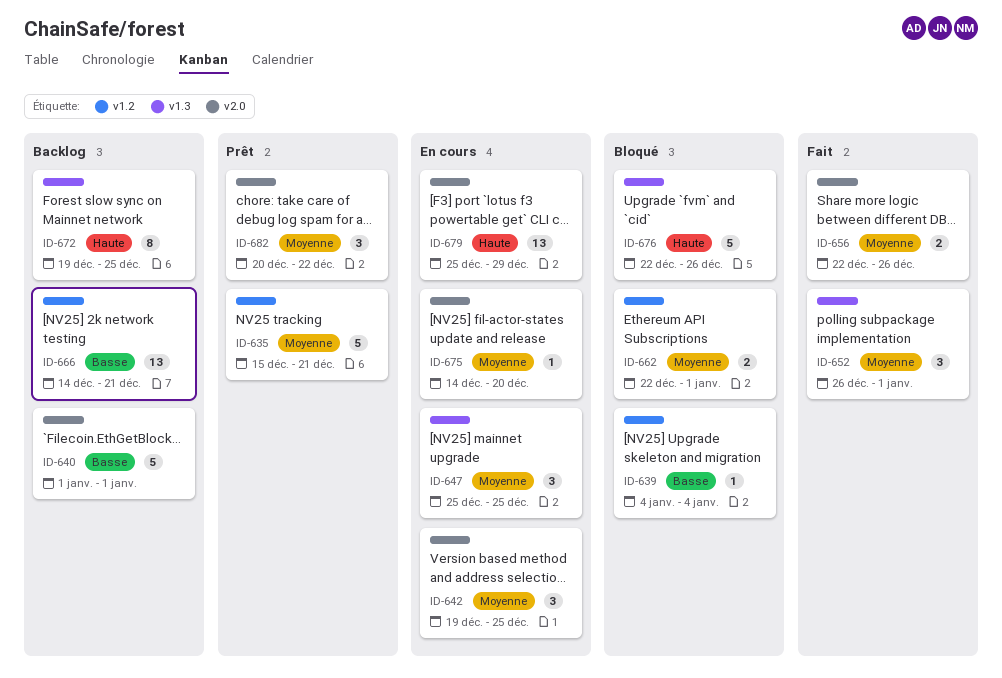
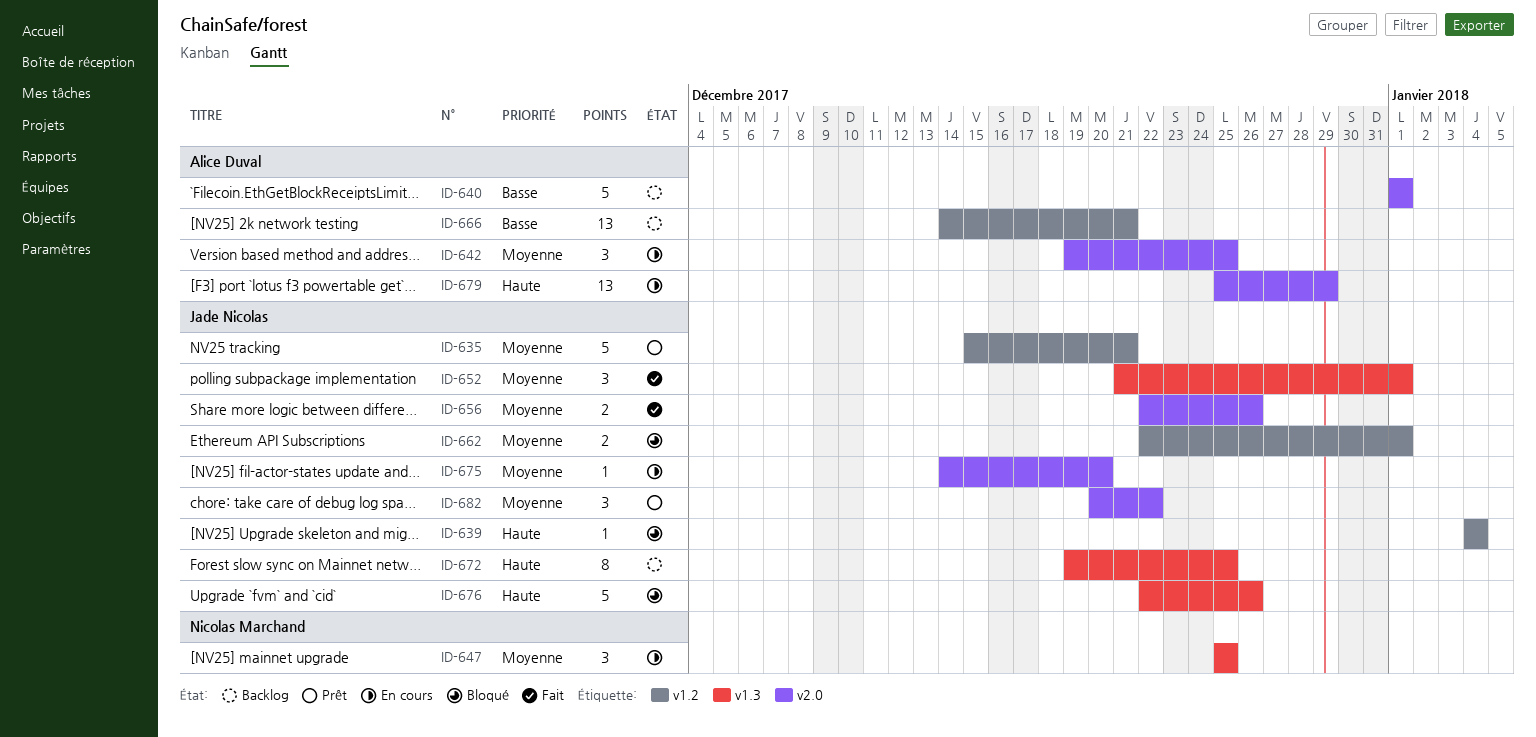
ID-639, priority: Basse -> Haute
ID-652, start: Dec 26 -> Dec 21

